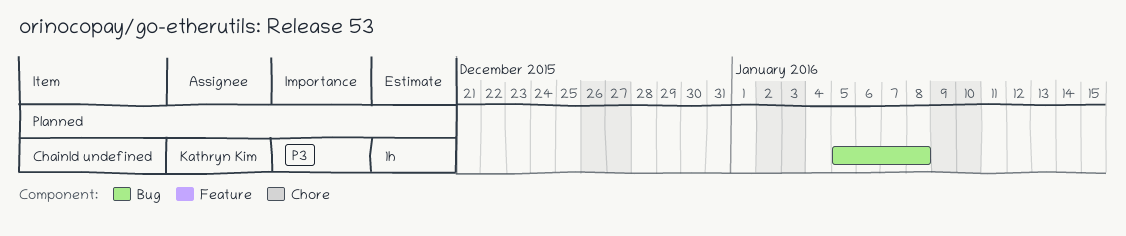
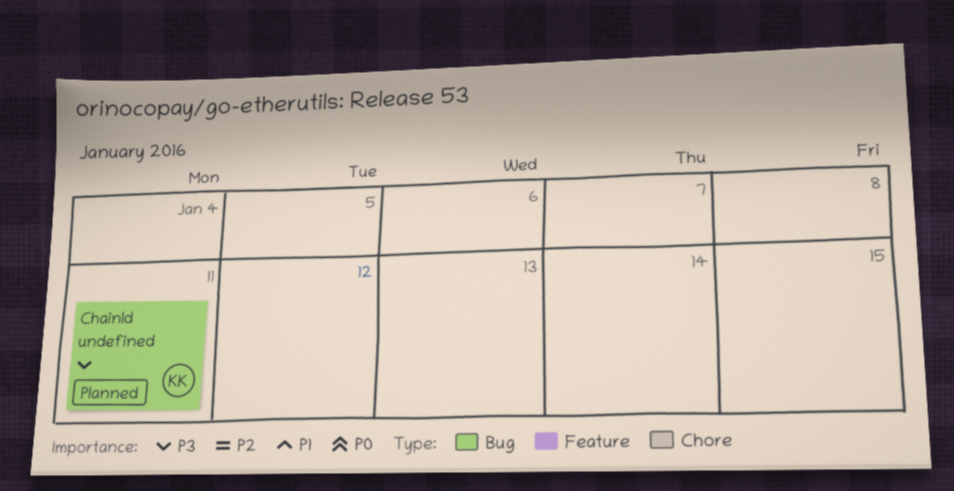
ChainId undefined, due: Jan 8 -> Jan 11

